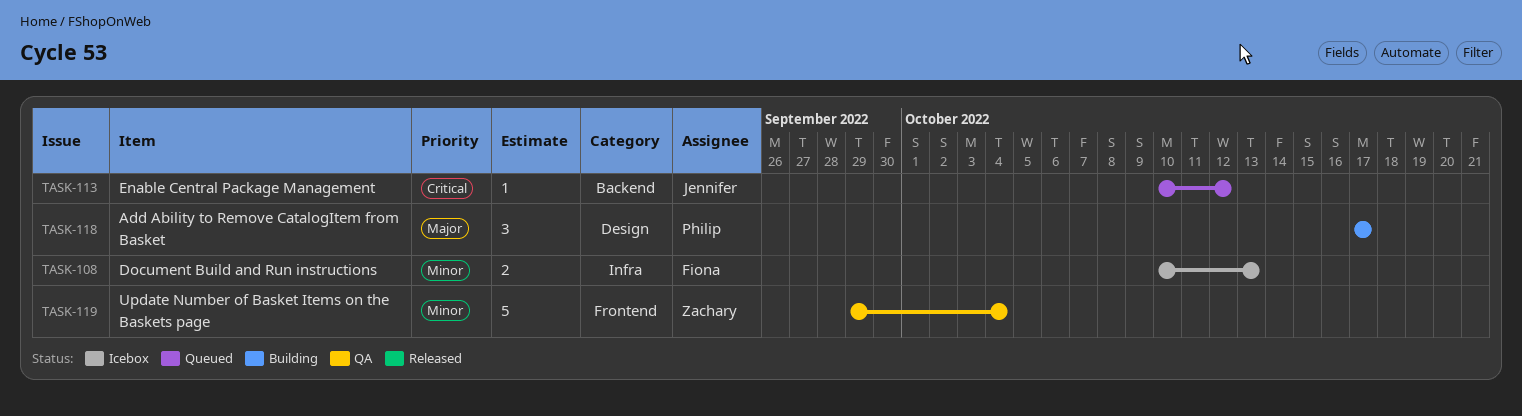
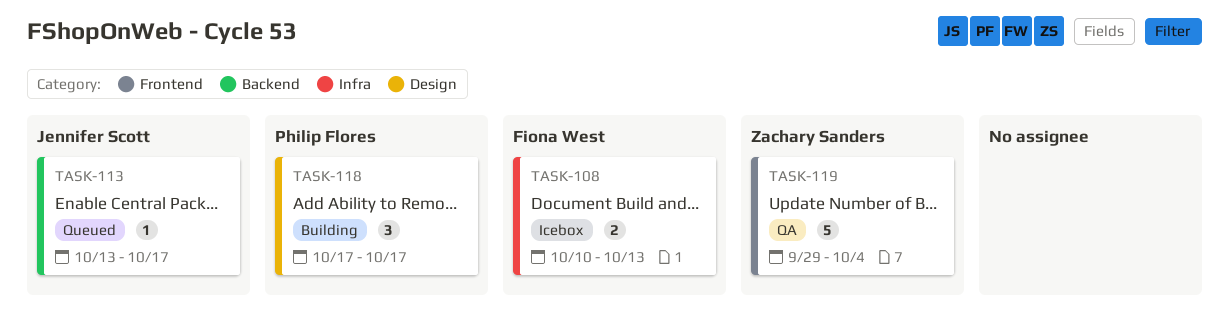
TASK-113, start: Oct 10 -> Oct 13
TASK-113, due: Oct 12 -> Oct 17

